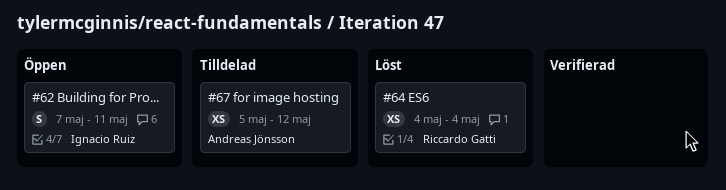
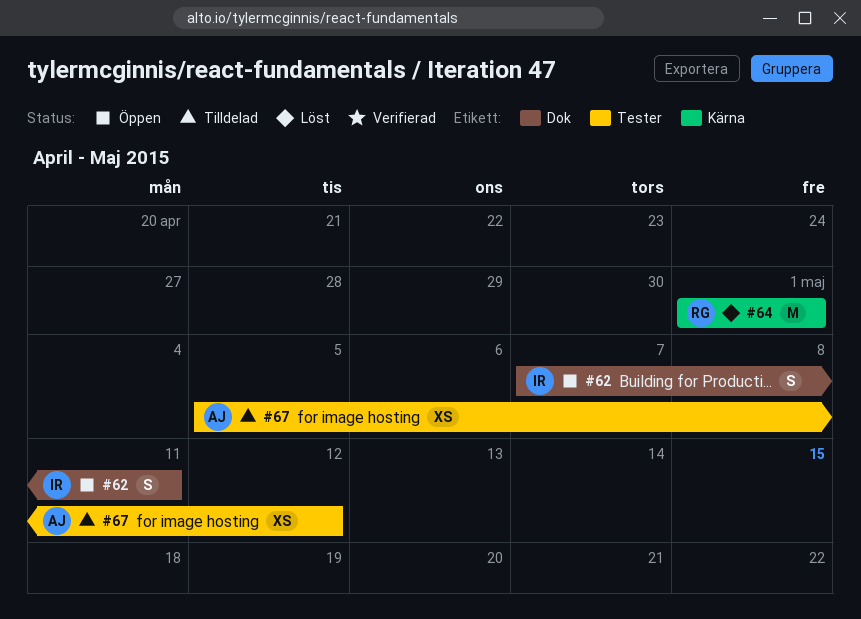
#64, estimate: XS -> M
#64, start: May 4 -> May 1
#64, due: May 4 -> May 1

